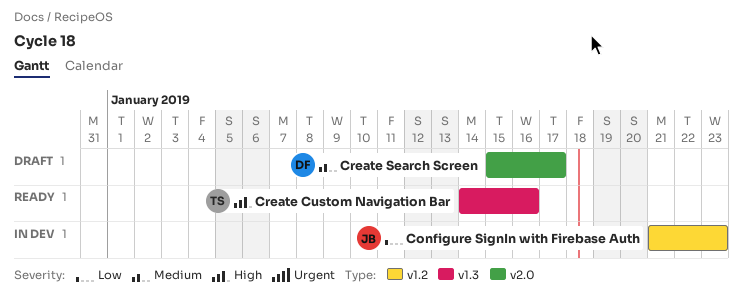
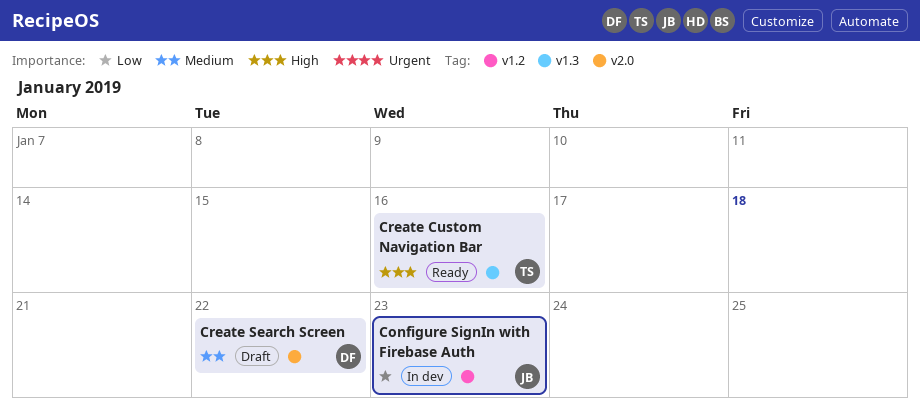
Create Search Screen, due: Jan 17 -> Jan 22

